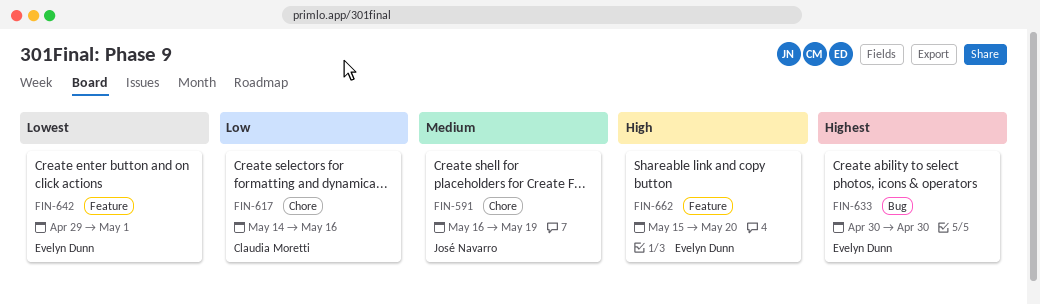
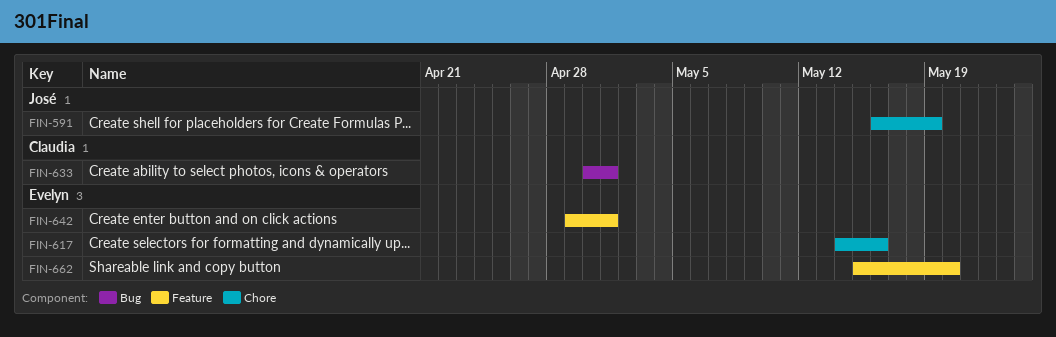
FIN-617, owner: Claudia Moretti -> Evelyn Dunn
FIN-633, owner: Evelyn Dunn -> Claudia Moretti
FIN-633, due: Apr 30 -> May 1

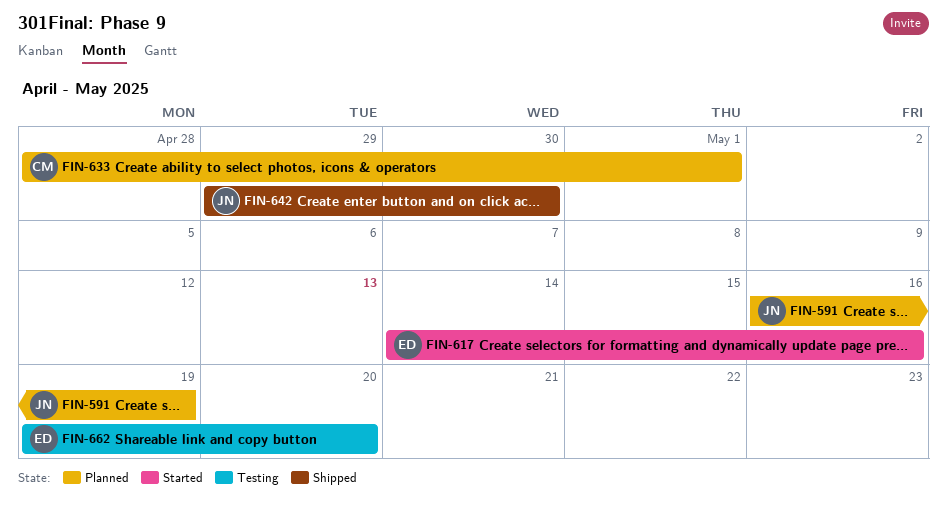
FIN-633, start: Apr 30 -> Apr 28
FIN-642, owner: Evelyn -> José
FIN-642, due: May 1 -> Apr 30
FIN-662, start: May 15 -> May 19

